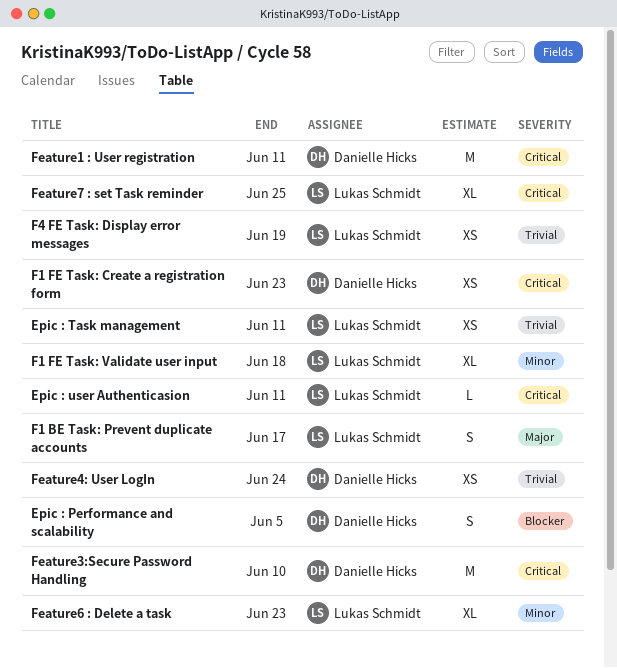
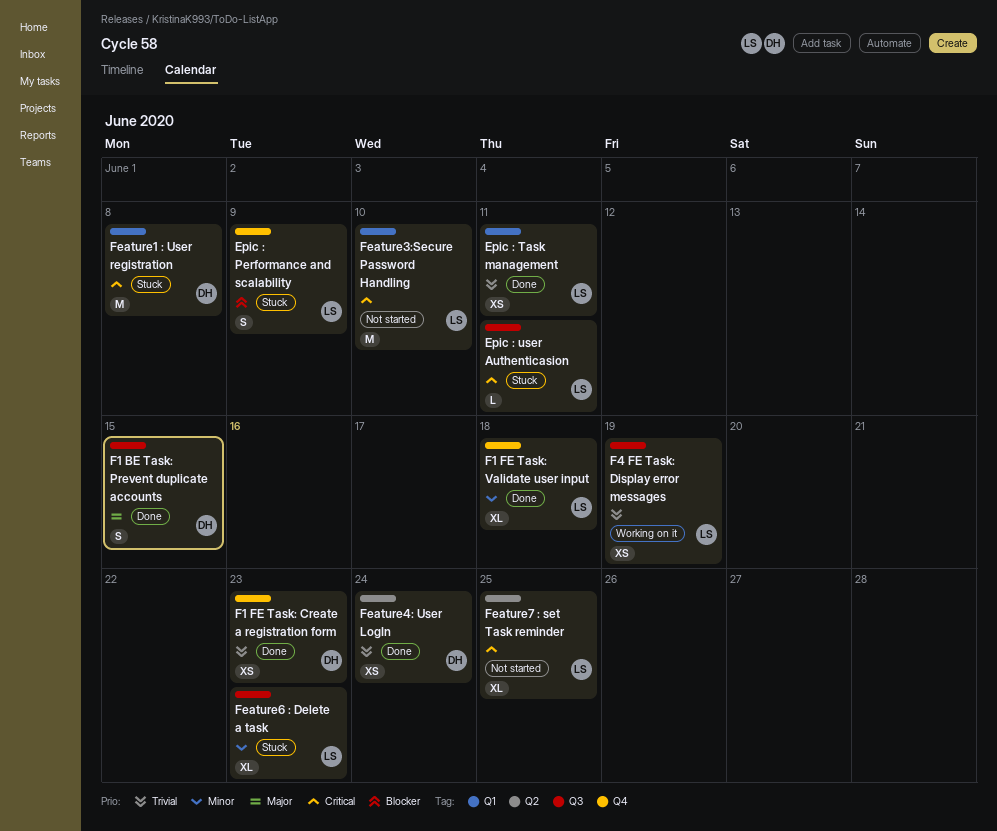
Epic : Performance and scalability, owner: Danielle Hicks -> Lukas Schmidt
Epic : Performance and scalability, due: Jun 5 -> Jun 9
F1 BE Task: Prevent duplicate accounts, owner: Lukas Schmidt -> Danielle Hicks
F1 BE Task: Prevent duplicate accounts, due: Jun 17 -> Jun 15
F1 FE Task: Create a registration form, priority: Critical -> Trivial
Feature1 : User registration, due: Jun 11 -> Jun 8
Feature3:Secure Password Handling, owner: Danielle Hicks -> Lukas Schmidt

